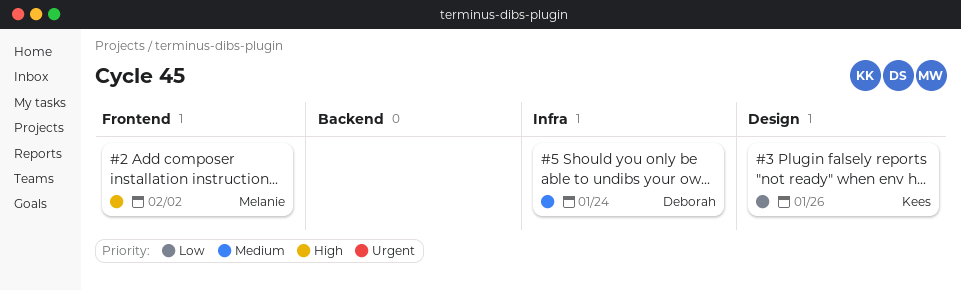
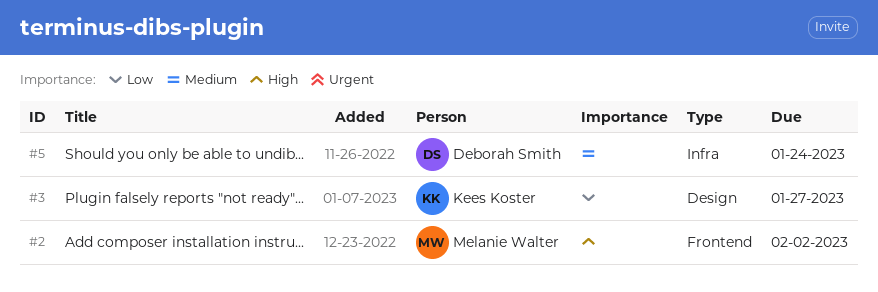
#3, due: Jan 26 -> Jan 27

